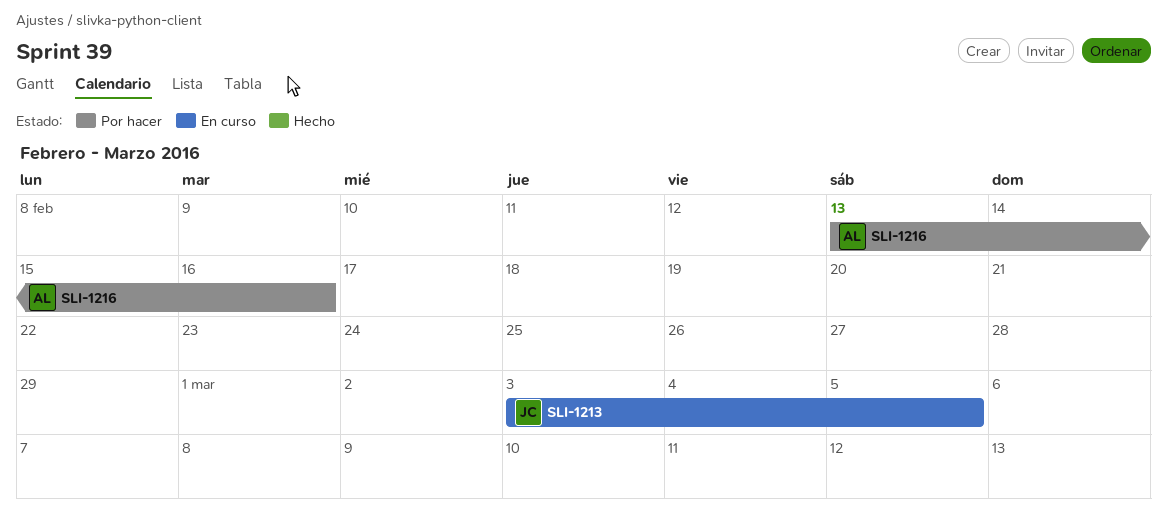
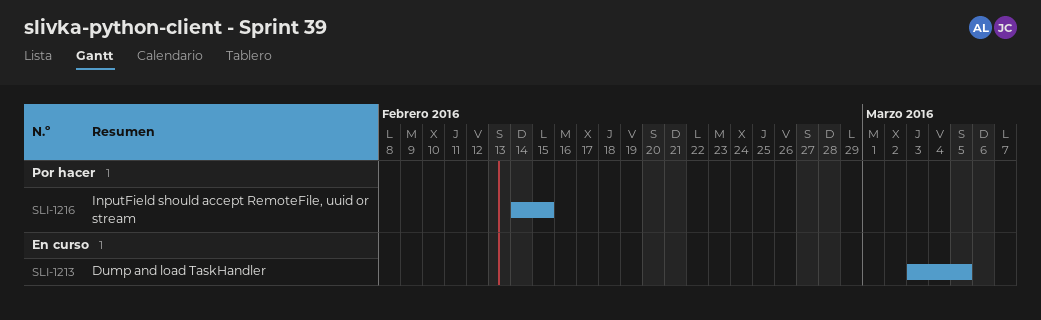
SLI-1216, start: Feb 13 -> Feb 14
SLI-1216, due: Feb 16 -> Feb 15

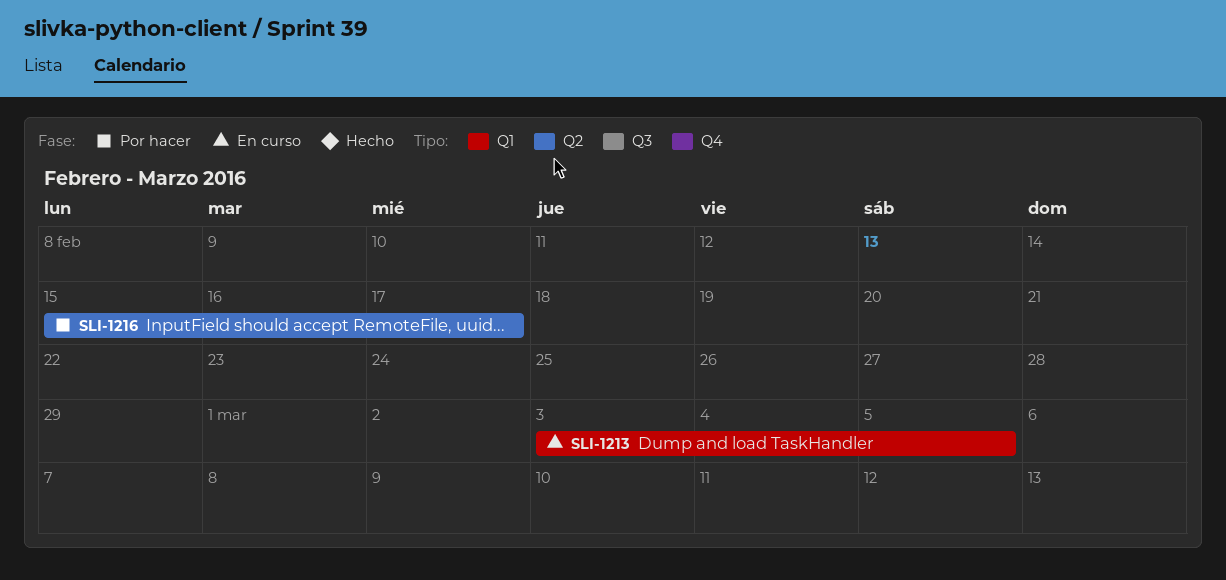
SLI-1216, start: Feb 14 -> Feb 15
SLI-1216, due: Feb 15 -> Feb 17

